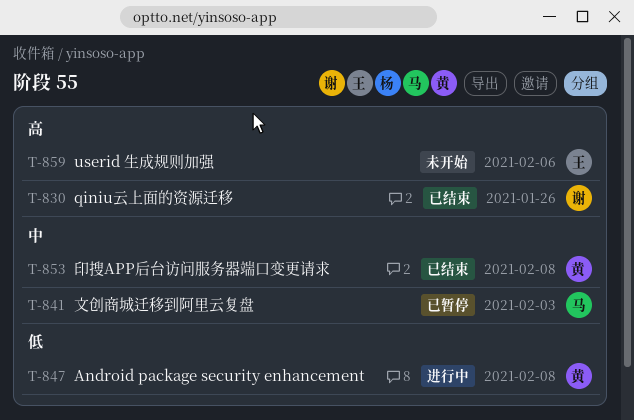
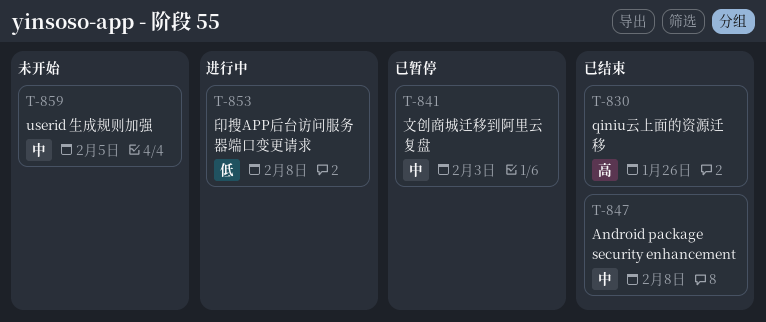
T-847, status: 进行中 -> 已结束
T-847, priority: 低 -> 中
T-853, status: 已结束 -> 进行中
T-853, priority: 中 -> 低
T-859, priority: 高 -> 中
T-859, due: Feb 6 -> Feb 5

